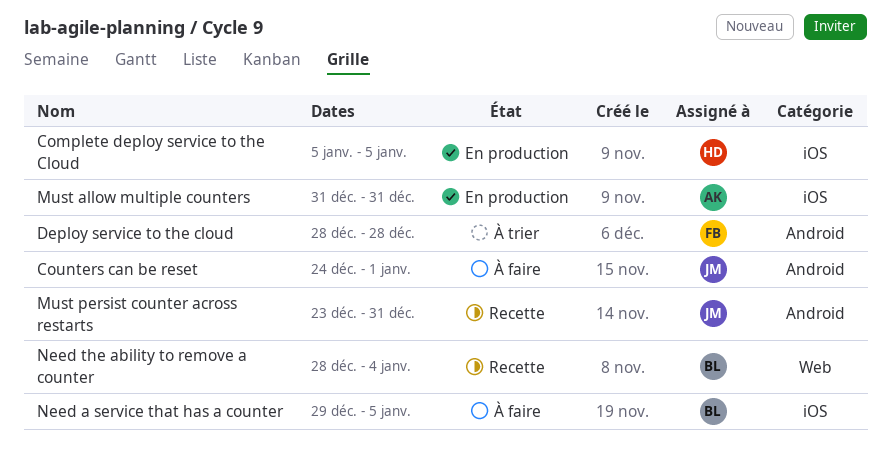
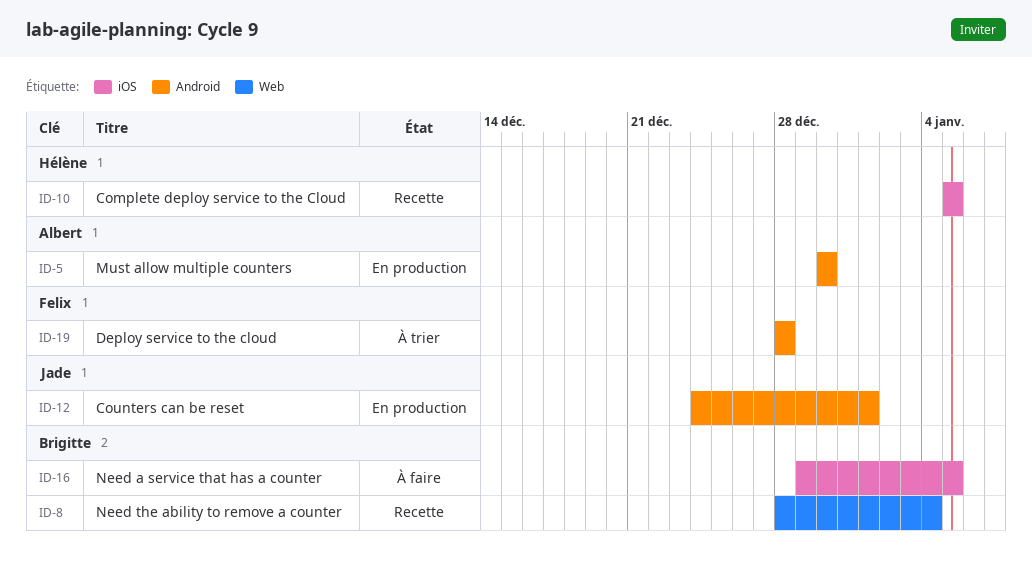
Complete deploy service to the Cloud, status: En production -> Recette
Counters can be reset, status: À faire -> En production
Must allow multiple counters, label: iOS -> Android
Must allow multiple counters, start: Dec 31 -> Dec 30
Must allow multiple counters, due: Dec 31 -> Dec 30
Must persist counter across restarts: present -> none

